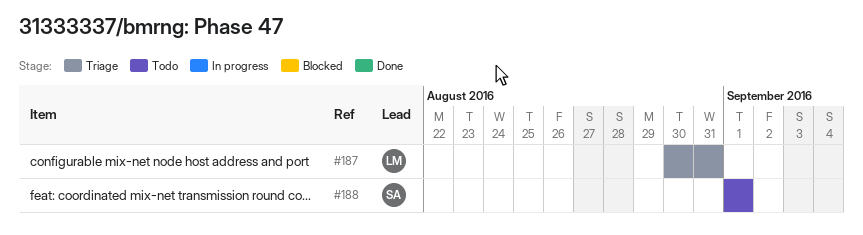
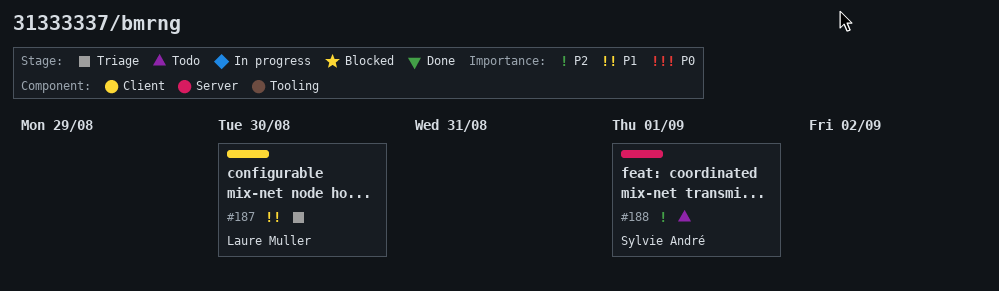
#187, due: Aug 31 -> Aug 30

